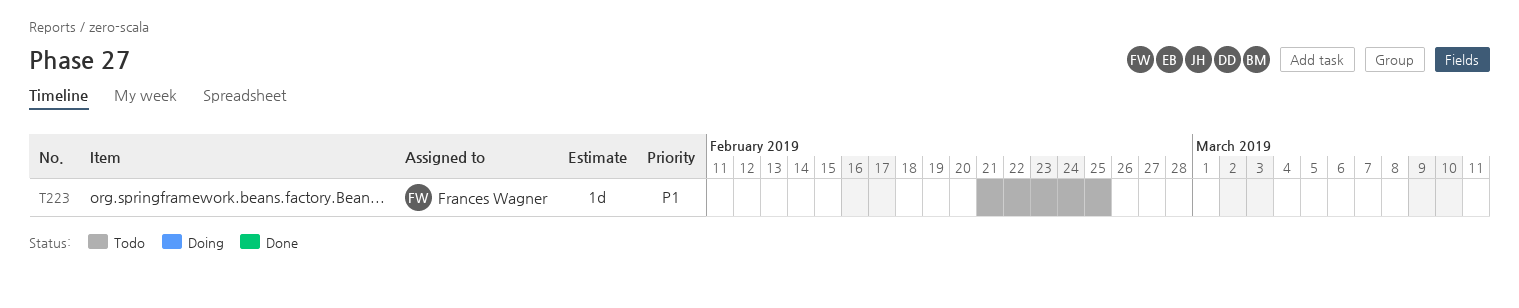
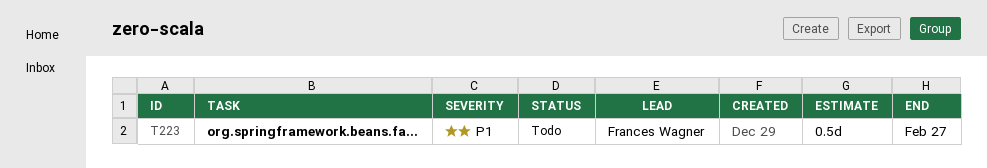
T223, estimate: 1d -> 0.5d
T223, due: Feb 25 -> Feb 27

